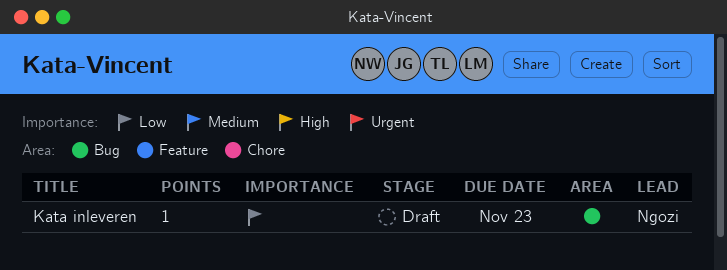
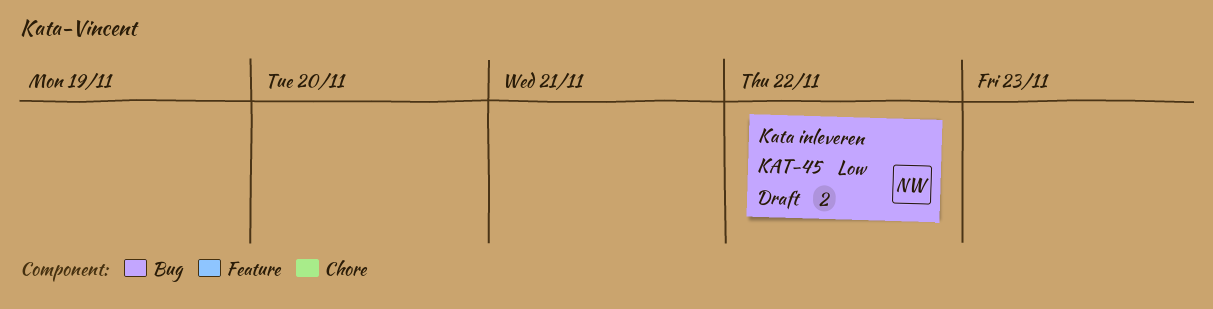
Kata inleveren, estimate: 1 -> 2
Kata inleveren, due: Nov 23 -> Nov 22

